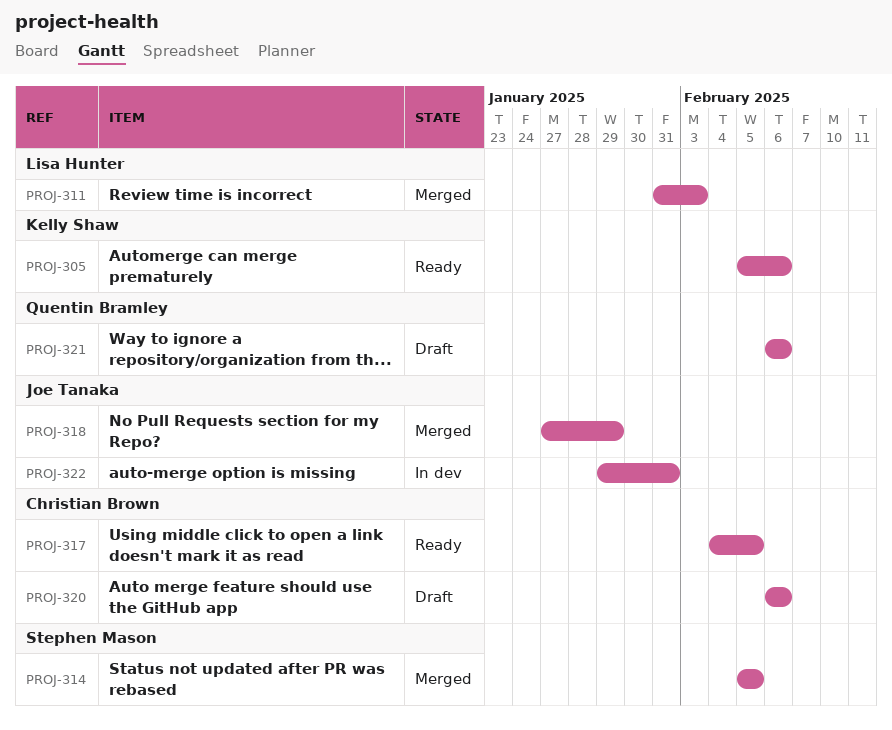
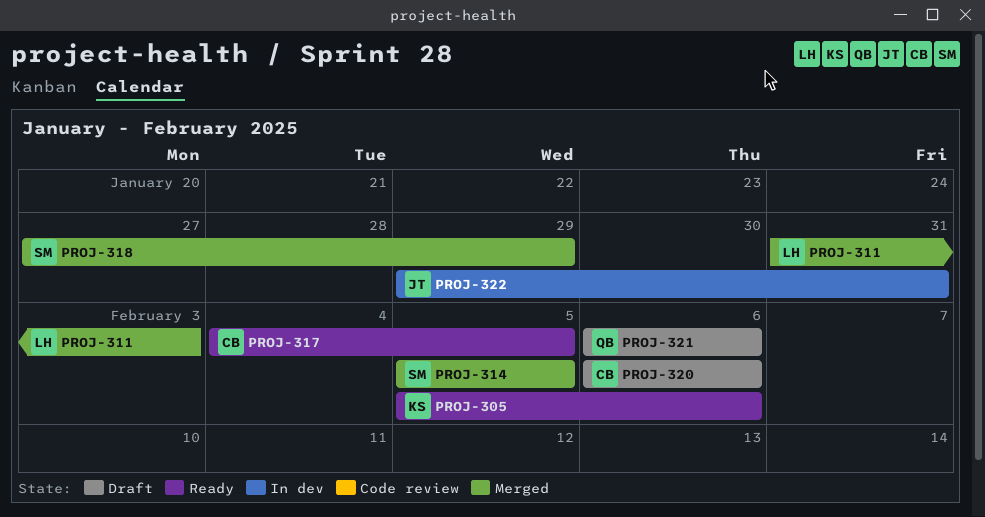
PROJ-318, owner: Joe Tanaka -> Stephen Mason

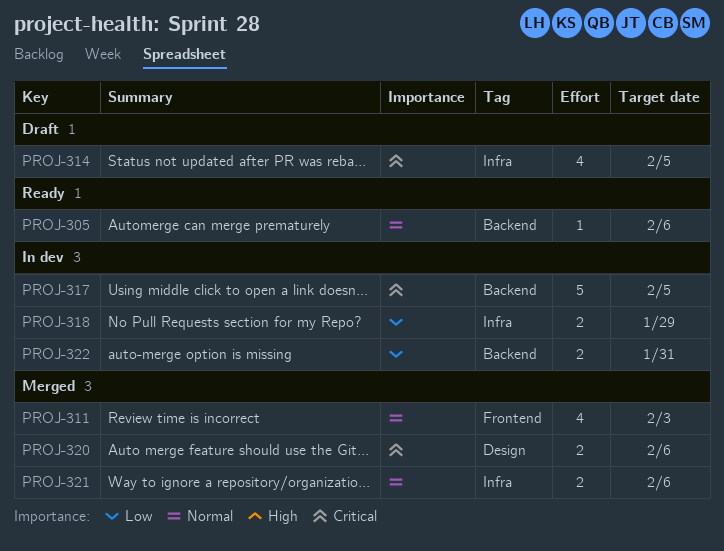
PROJ-314, status: Merged -> Draft
PROJ-317, status: Ready -> In dev
PROJ-318, status: Merged -> In dev
PROJ-320, status: Draft -> Merged
PROJ-321, status: Draft -> Merged

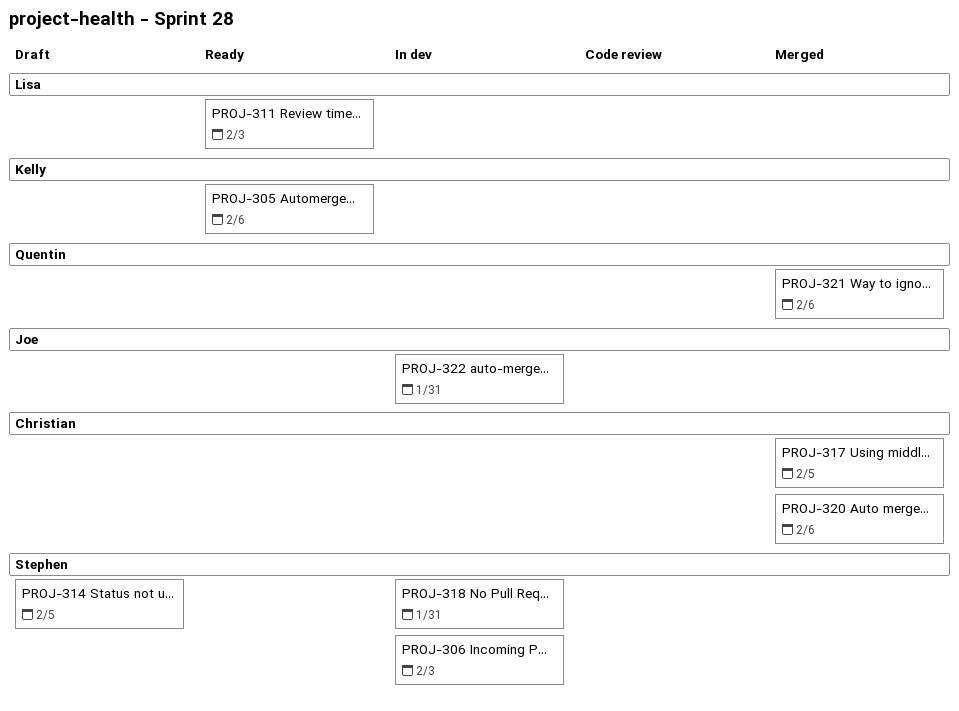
PROJ-306: none -> present
PROJ-311, status: Merged -> Ready
PROJ-317, status: In dev -> Merged
PROJ-318, due: Jan 29 -> Jan 31

